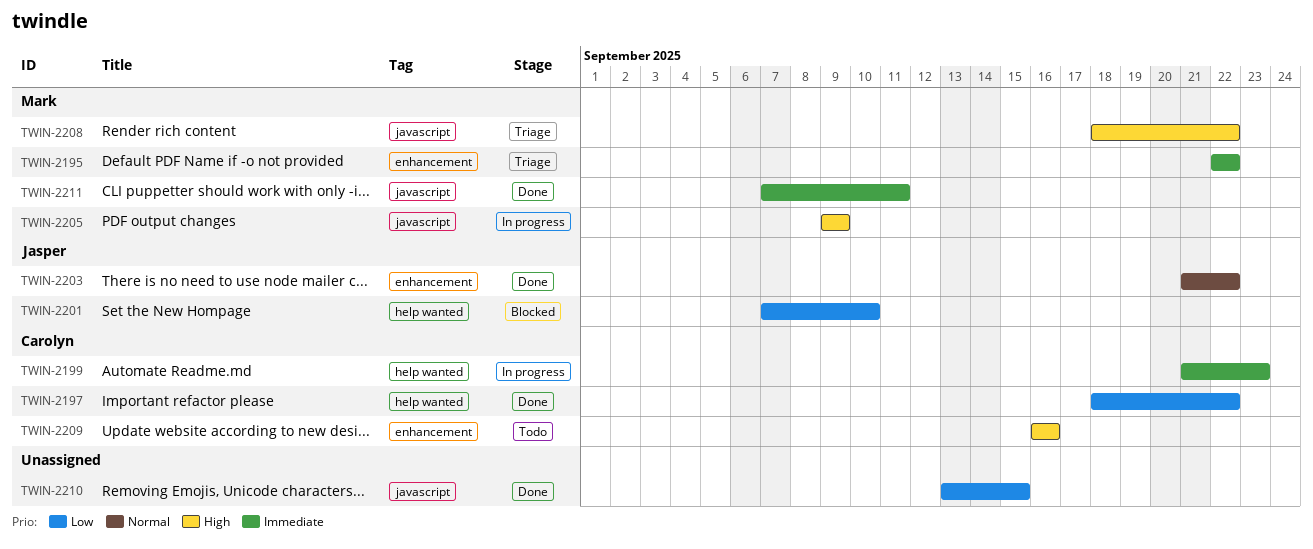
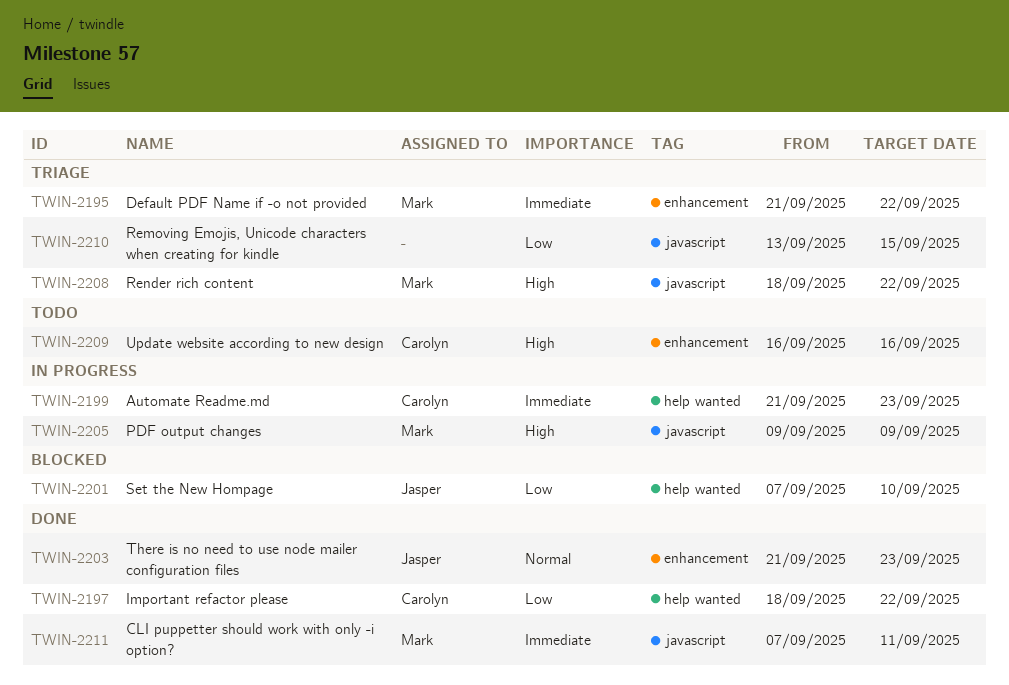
TWIN-2195, start: Sep 22 -> Sep 21
TWIN-2203, due: Sep 22 -> Sep 23
TWIN-2210, status: Done -> Triage

